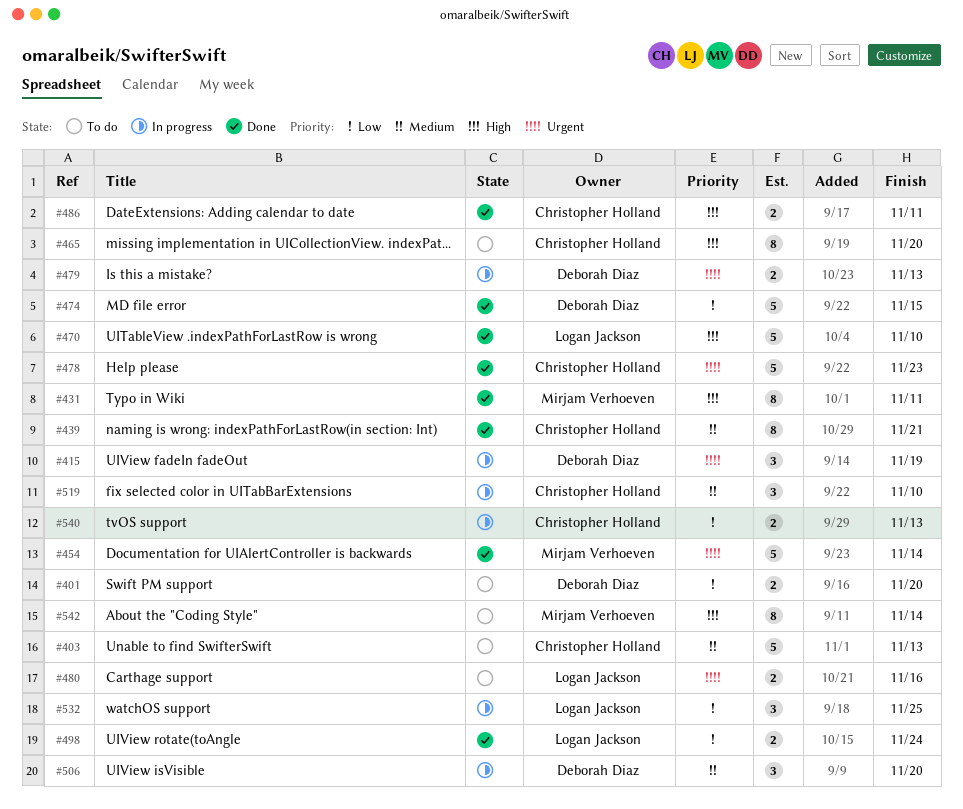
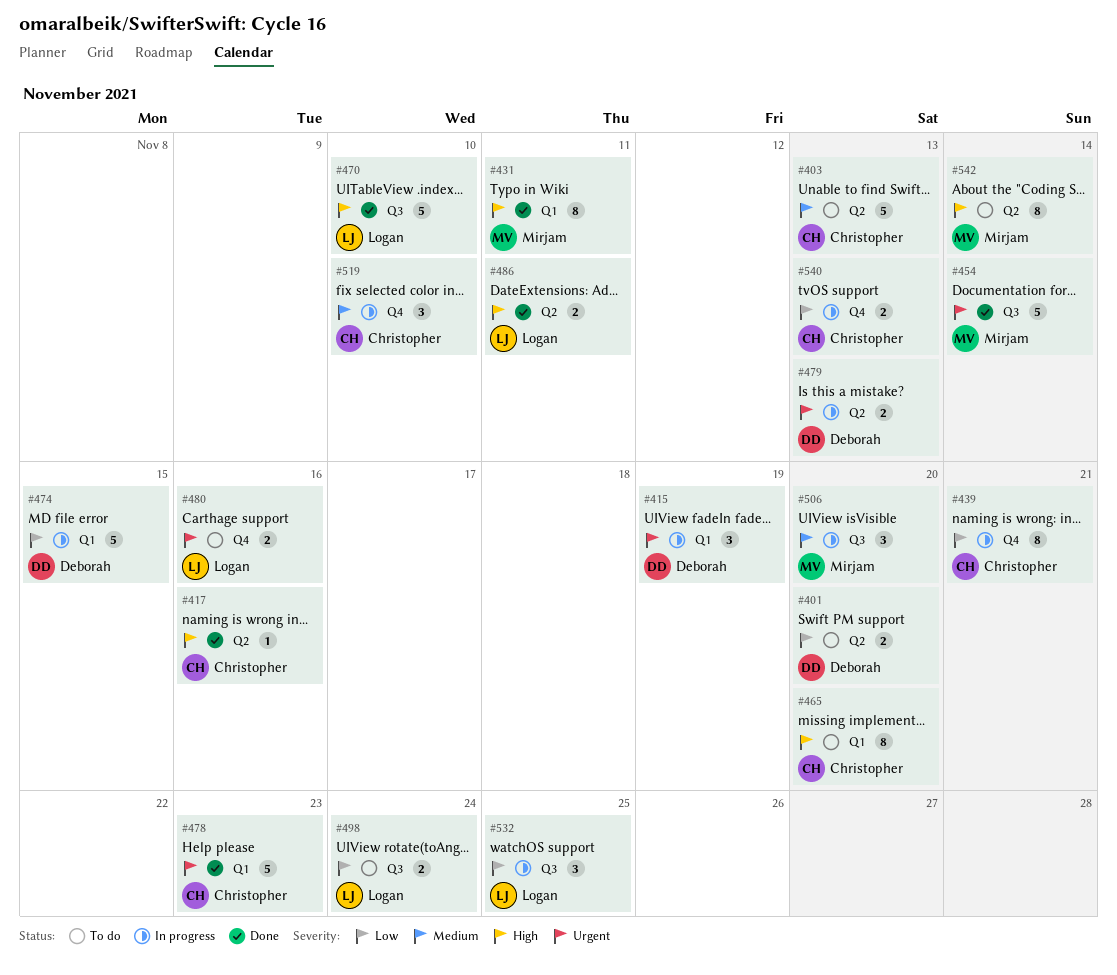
#417: none -> present
#439, status: Done -> In progress
#439, priority: Medium -> Low
#474, status: Done -> In progress
#486, owner: Christopher Holland -> Logan Jackson
#498, status: Done -> To do
#506, owner: Deborah Diaz -> Mirjam Verhoeven

